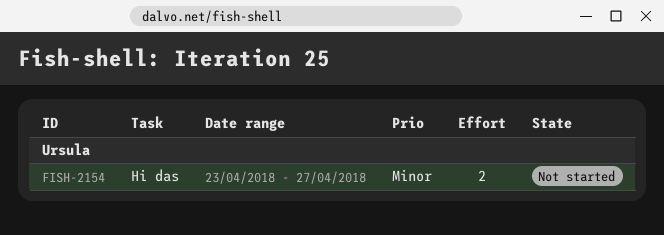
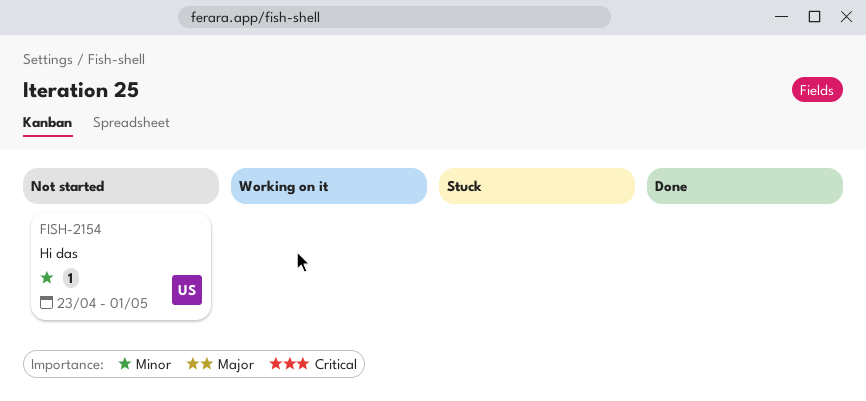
FISH-2154, estimate: 2 -> 1
FISH-2154, due: Apr 27 -> May 1

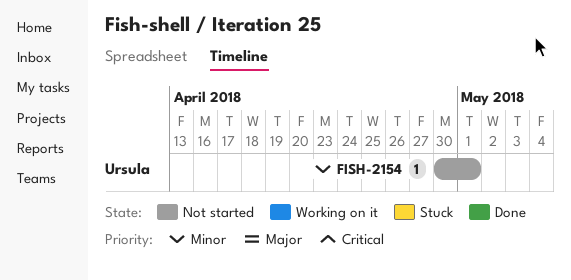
FISH-2154, start: Apr 23 -> Apr 30

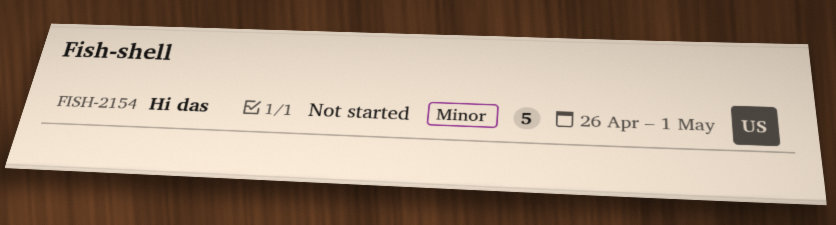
FISH-2154, estimate: 1 -> 5
FISH-2154, start: Apr 30 -> Apr 26

